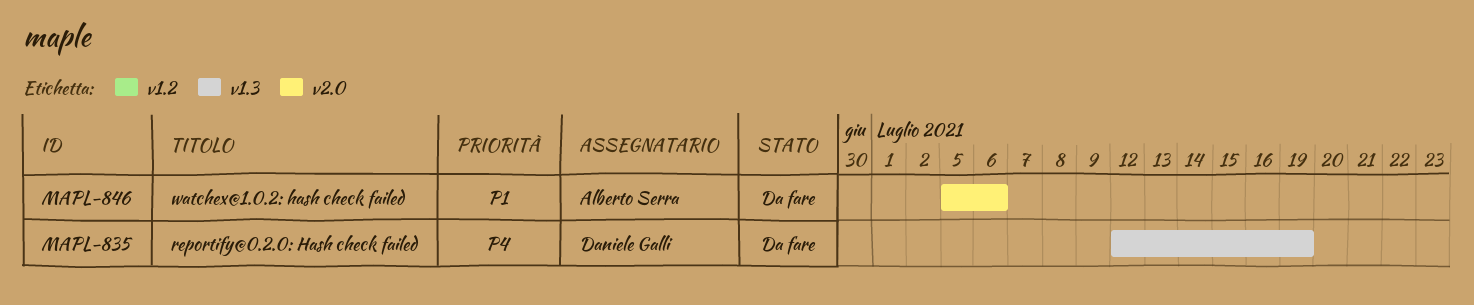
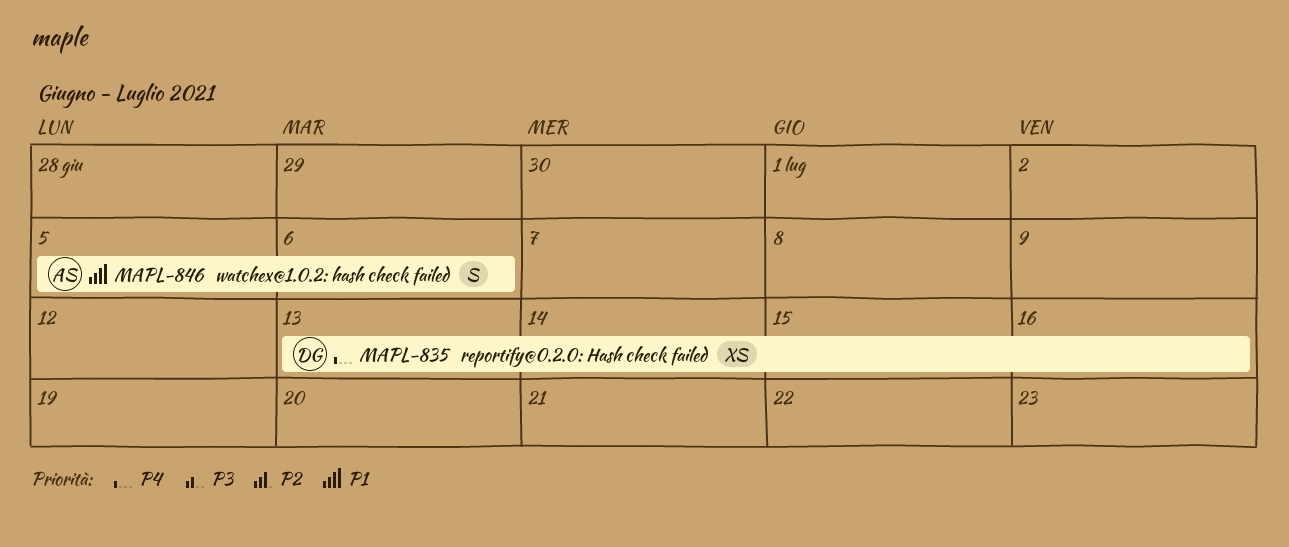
MAPL-835, start: Jul 12 -> Jul 13
MAPL-835, due: Jul 19 -> Jul 16

